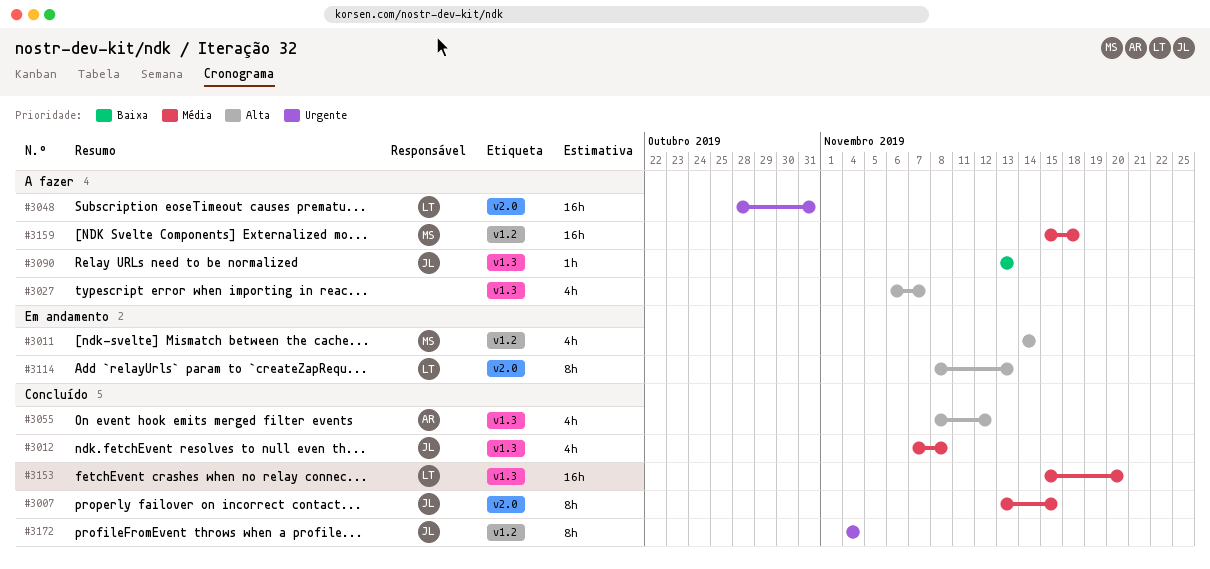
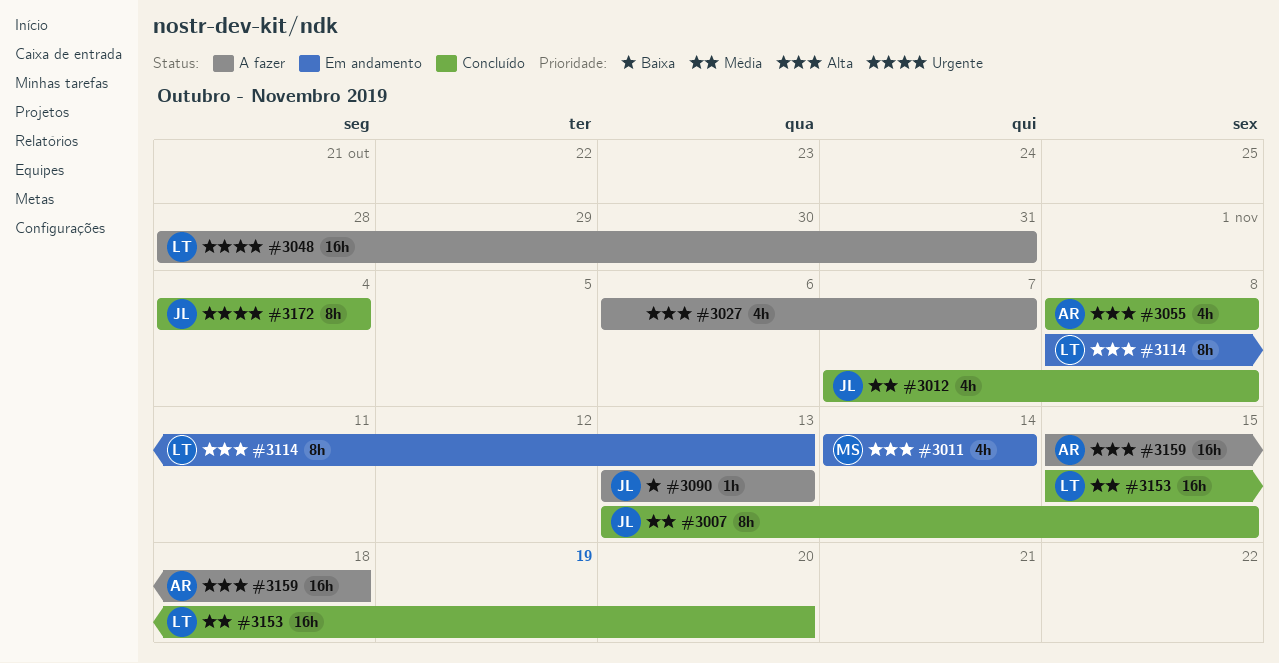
#3055, due: Nov 12 -> Nov 8
#3159, owner: MS -> AR
#3159, priority: Média -> Alta

